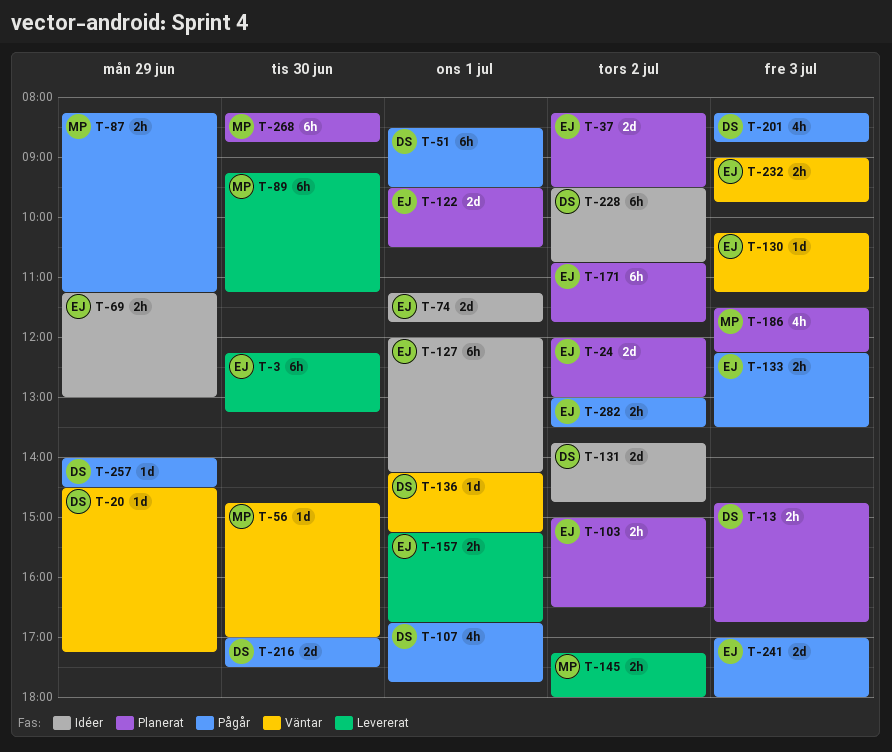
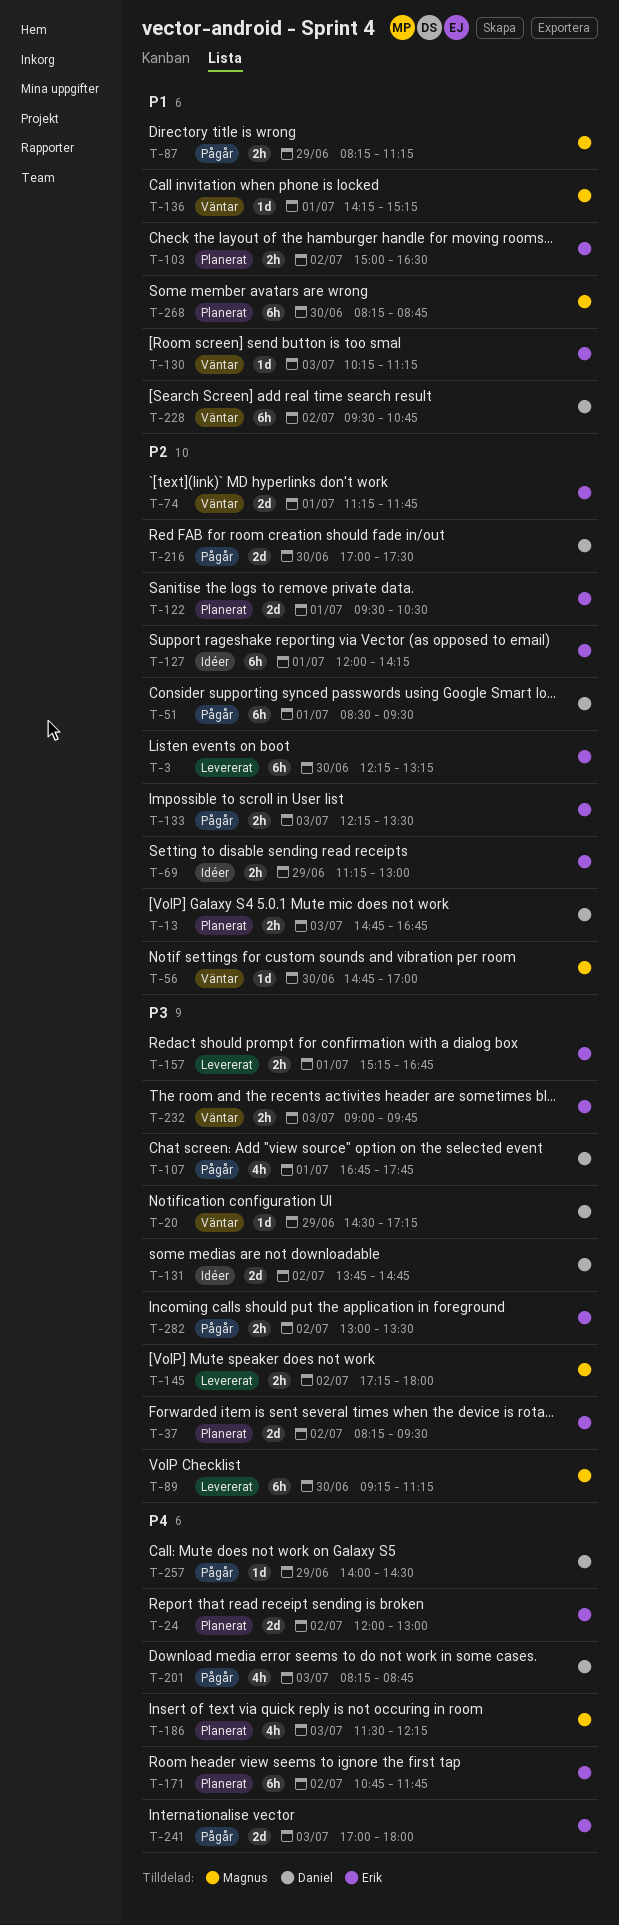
T-74, status: Idéer -> Väntar
T-136, owner: Daniel -> Magnus
T-228, status: Idéer -> Väntar

